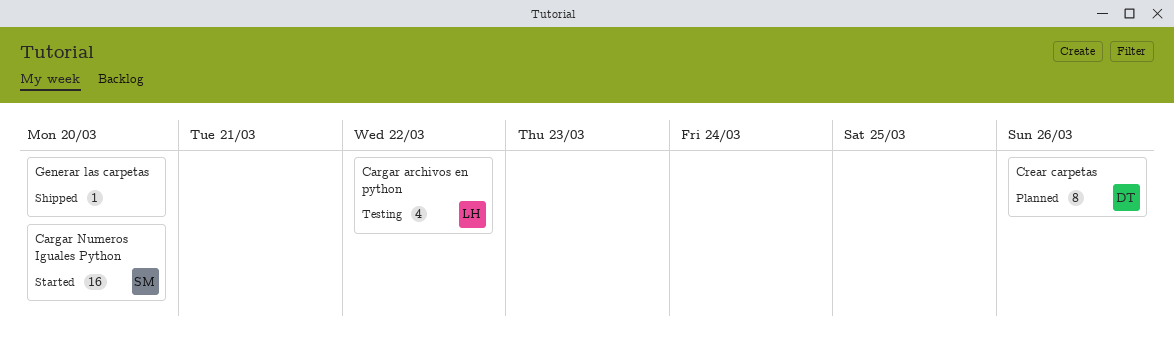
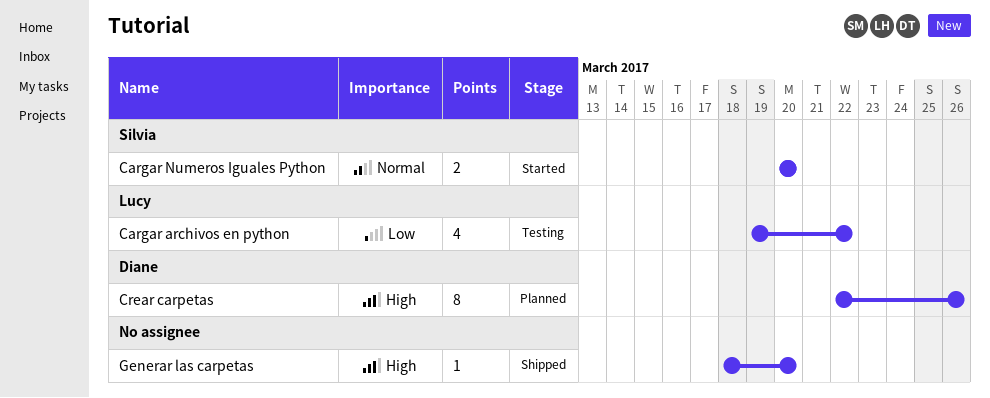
Cargar Numeros Iguales Python, estimate: 16 -> 2

